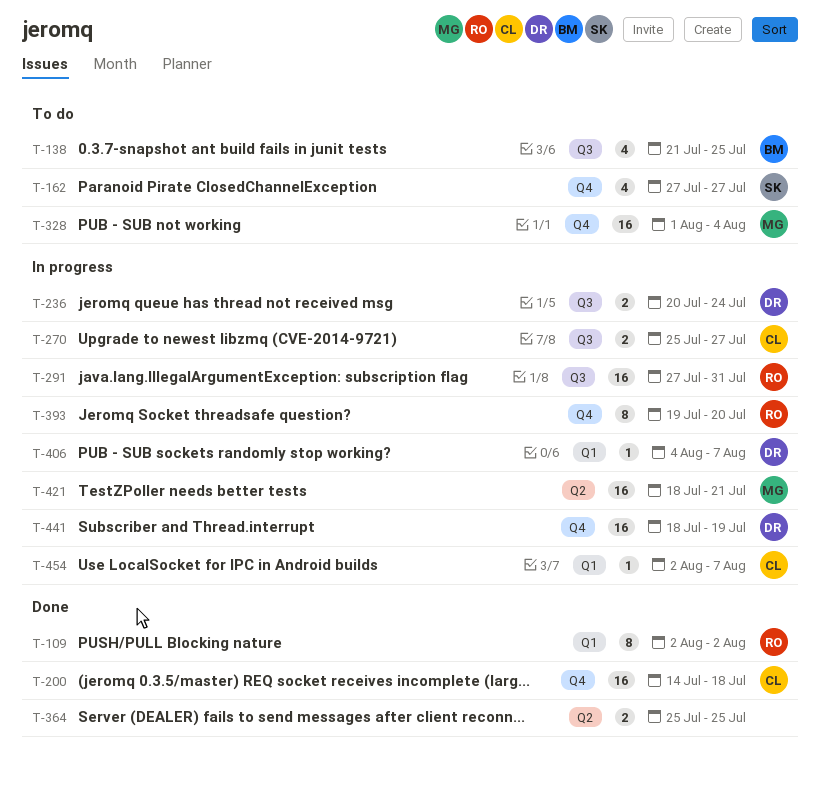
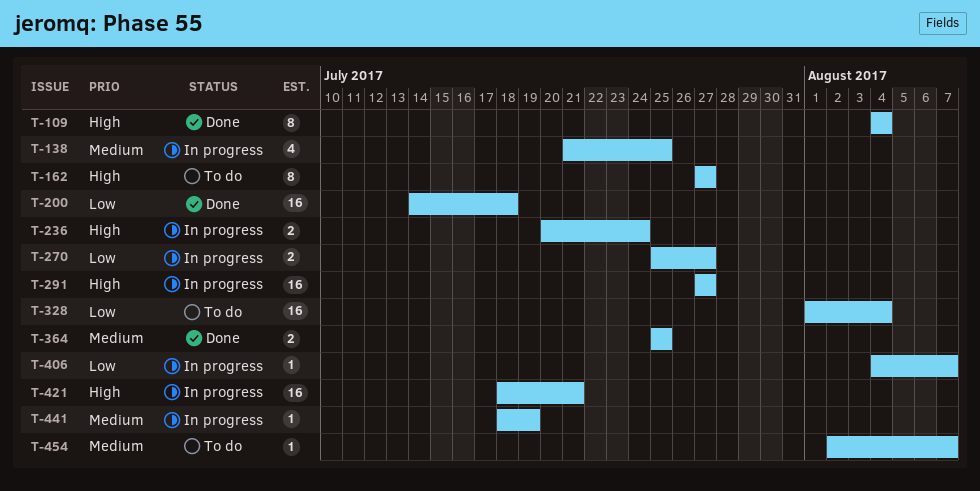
T-109, start: Aug 2 -> Aug 4
T-109, due: Aug 2 -> Aug 4
T-138, status: To do -> In progress
T-162, estimate: 4 -> 8
T-291, due: Jul 31 -> Jul 27
T-393: present -> none
T-441, estimate: 16 -> 1
T-454, status: In progress -> To do

